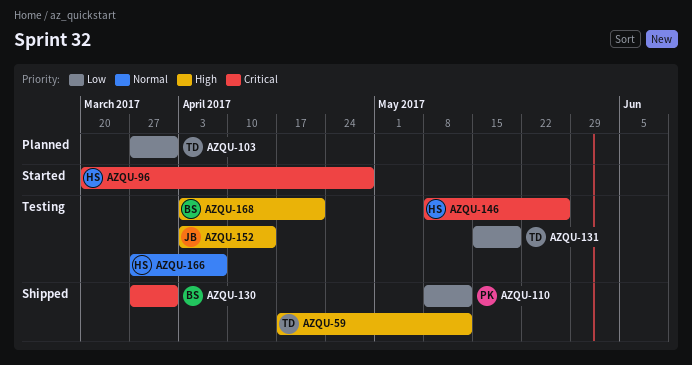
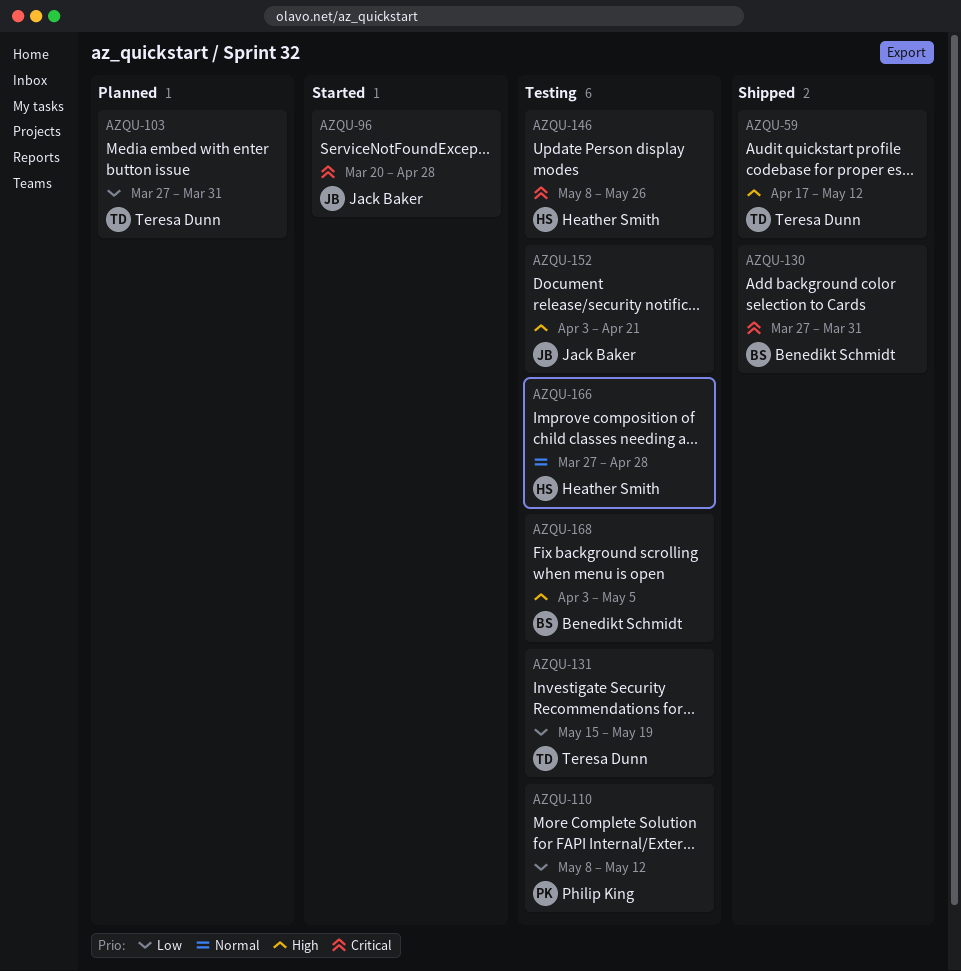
AZQU-96, owner: Heather Smith -> Jack Baker
AZQU-110, status: Shipped -> Testing
AZQU-152, due: Apr 14 -> Apr 21
AZQU-166, due: Apr 7 -> Apr 28
AZQU-168, due: Apr 21 -> May 5

